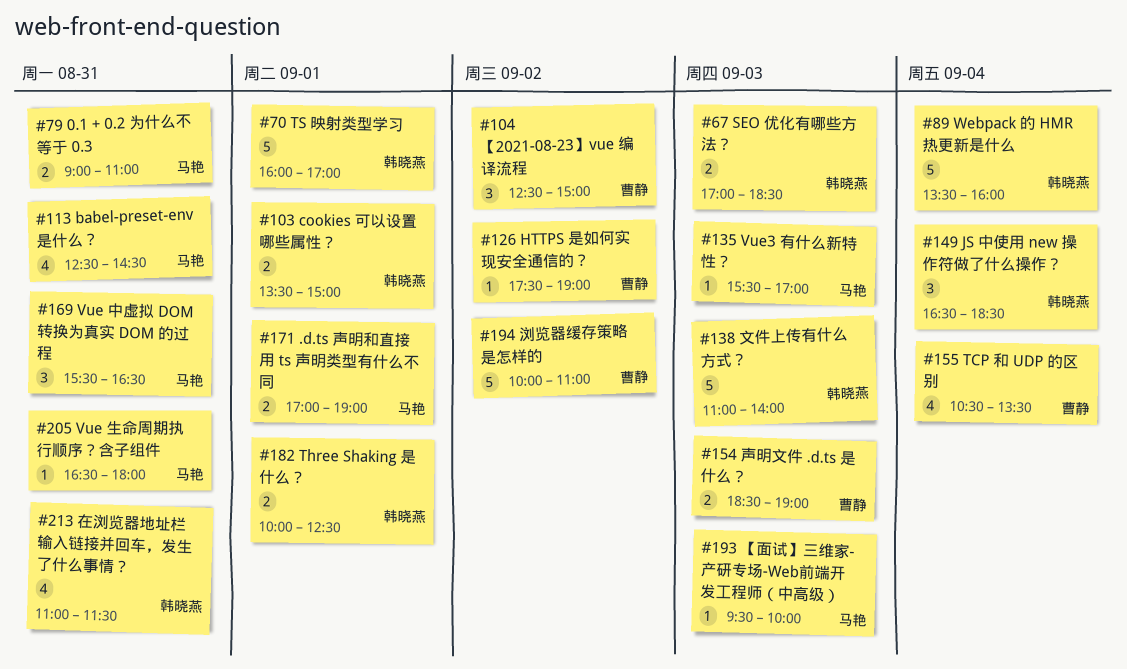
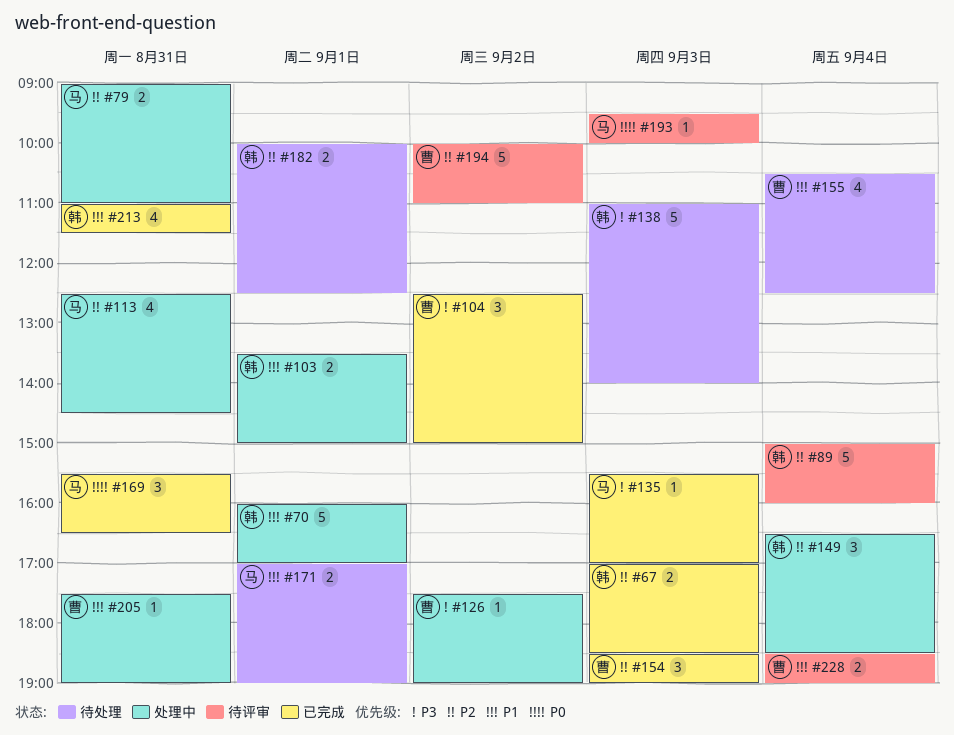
#89, begins: 13:30 -> 15:00
#154, estimate: 2 -> 3
#155, ends: 13:30 -> 12:30
#205, owner: 马艳 -> 曹静
#205, begins: 16:30 -> 17:30
#205, ends: 18:00 -> 19:00
#228: none -> present

